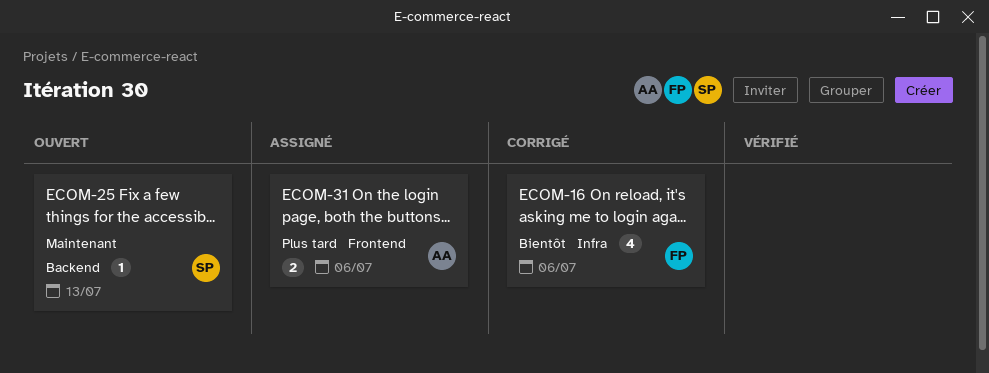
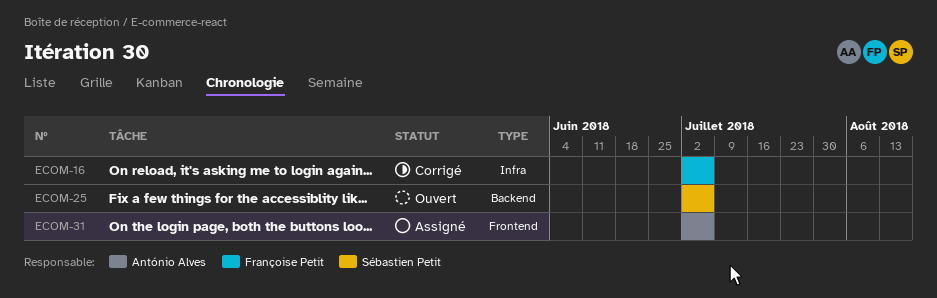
ECOM-25, due: Jul 13 -> Jul 6

